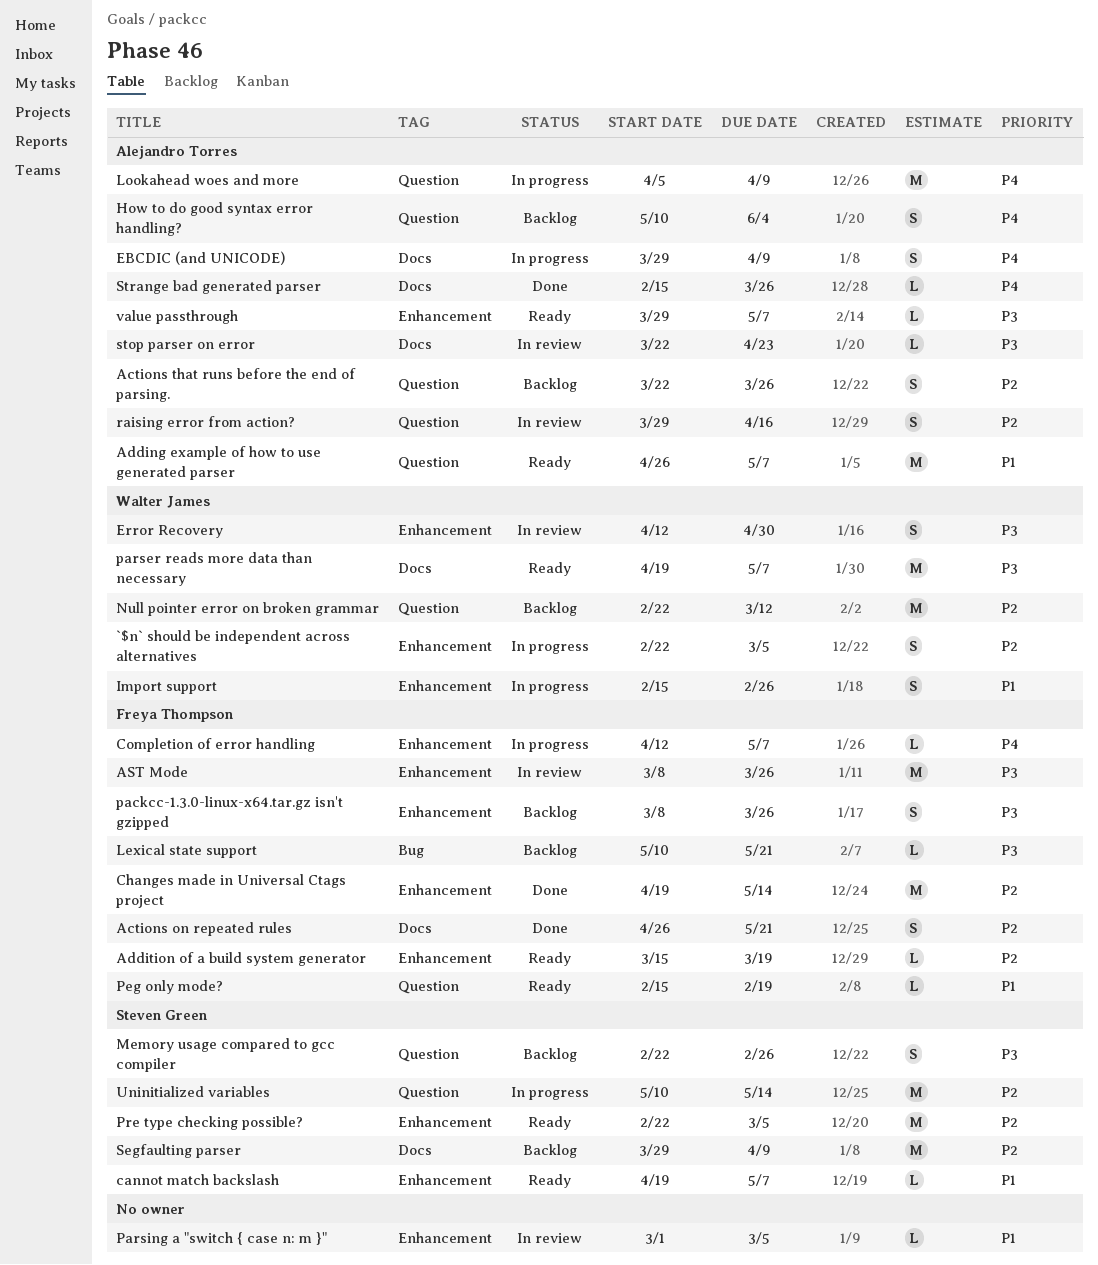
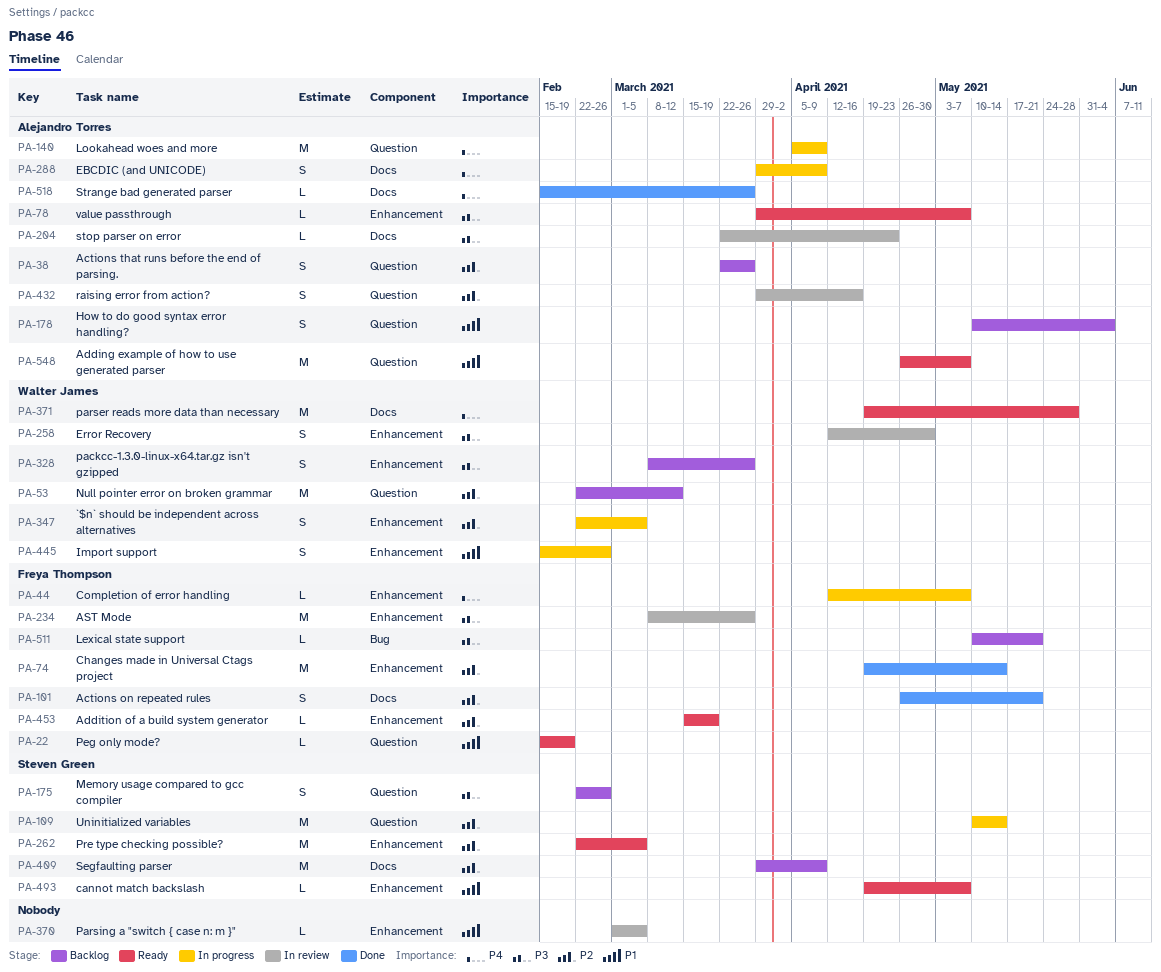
How to do good syntax error handling?, priority: P4 -> P1
packcc-1.3.0-linux-x64.tar.gz isn't gzipped, owner: Freya Thompson -> Walter James
parser reads more data than necessary, priority: P3 -> P4
parser reads more data than necessary, due: May 7 -> May 28

